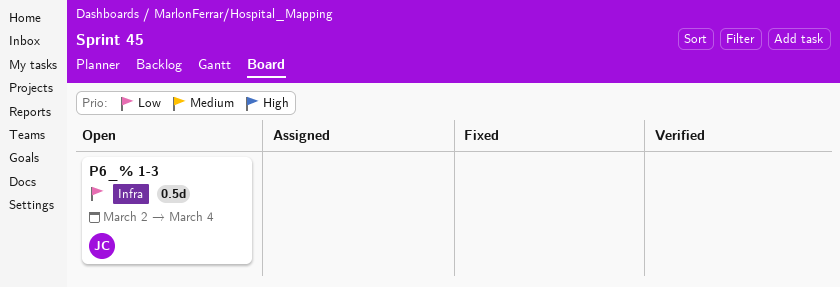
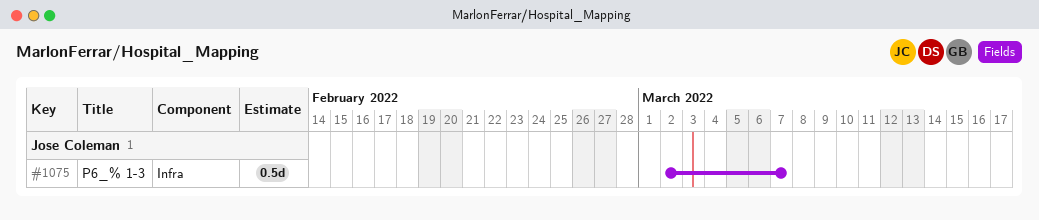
P6_% 1-3, due: Mar 4 -> Mar 7

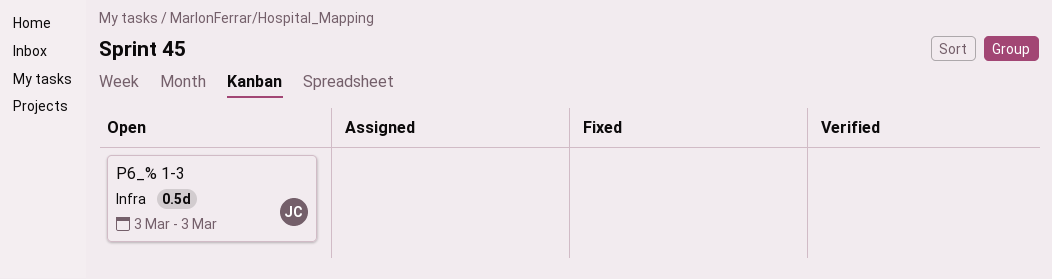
P6_% 1-3, start: Mar 2 -> Mar 3
P6_% 1-3, due: Mar 7 -> Mar 3

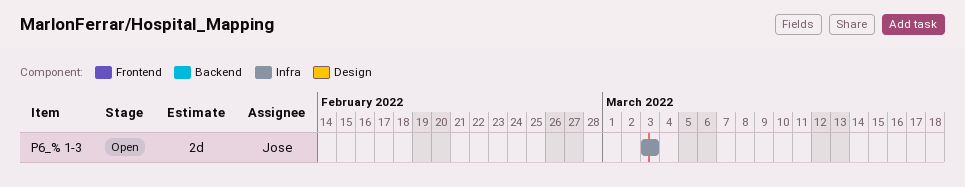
P6_% 1-3, estimate: 0.5d -> 2d

